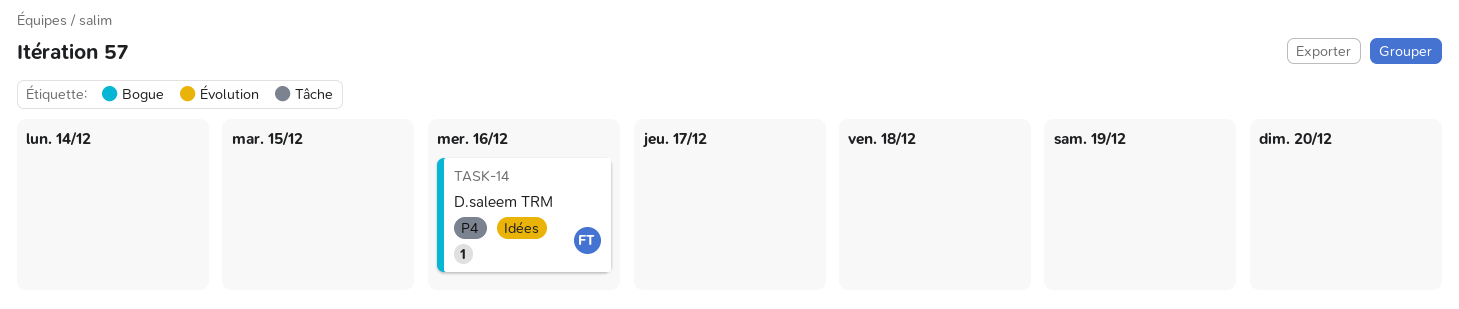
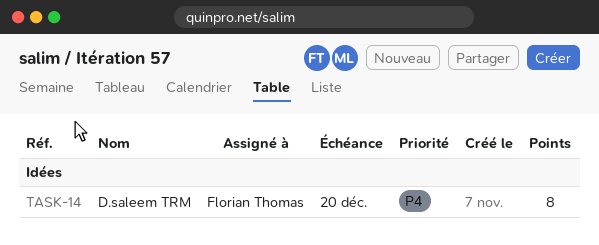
TASK-14, estimate: 1 -> 8
TASK-14, due: Dec 16 -> Dec 20

